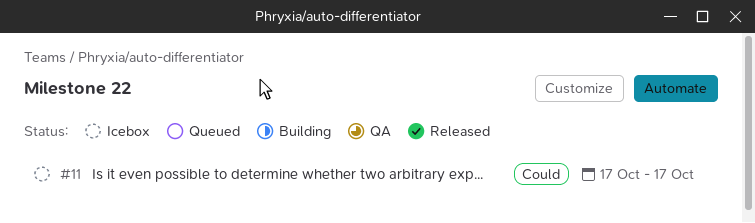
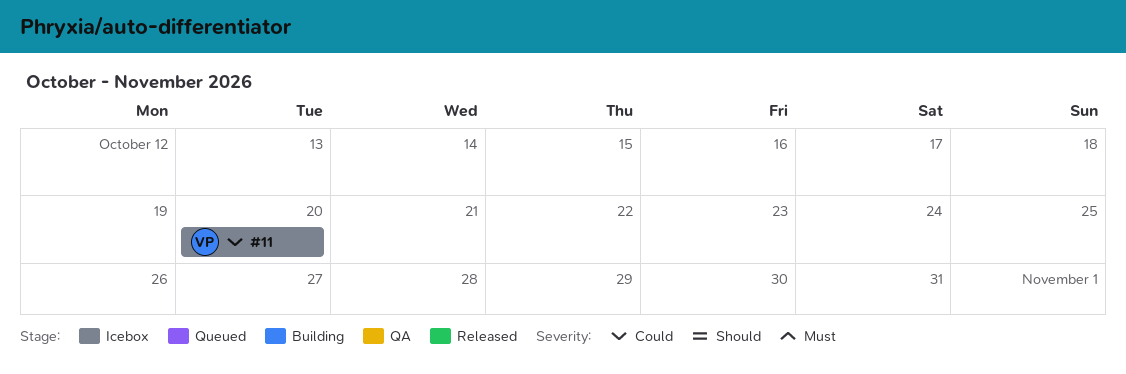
#11, start: Oct 17 -> Oct 20
#11, due: Oct 17 -> Oct 20

